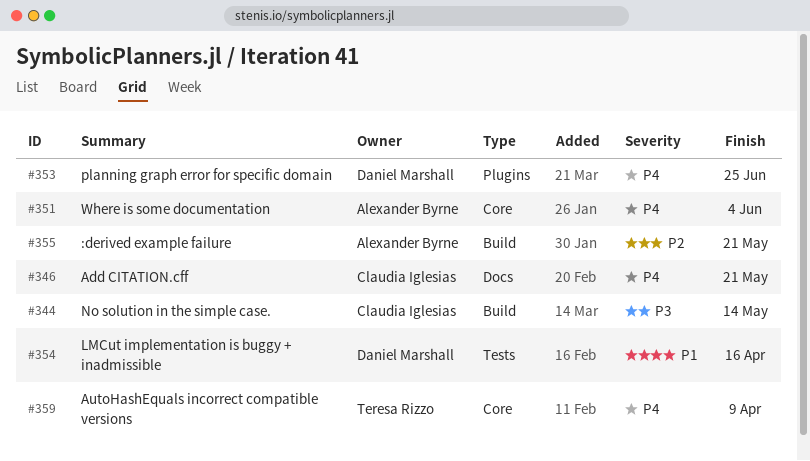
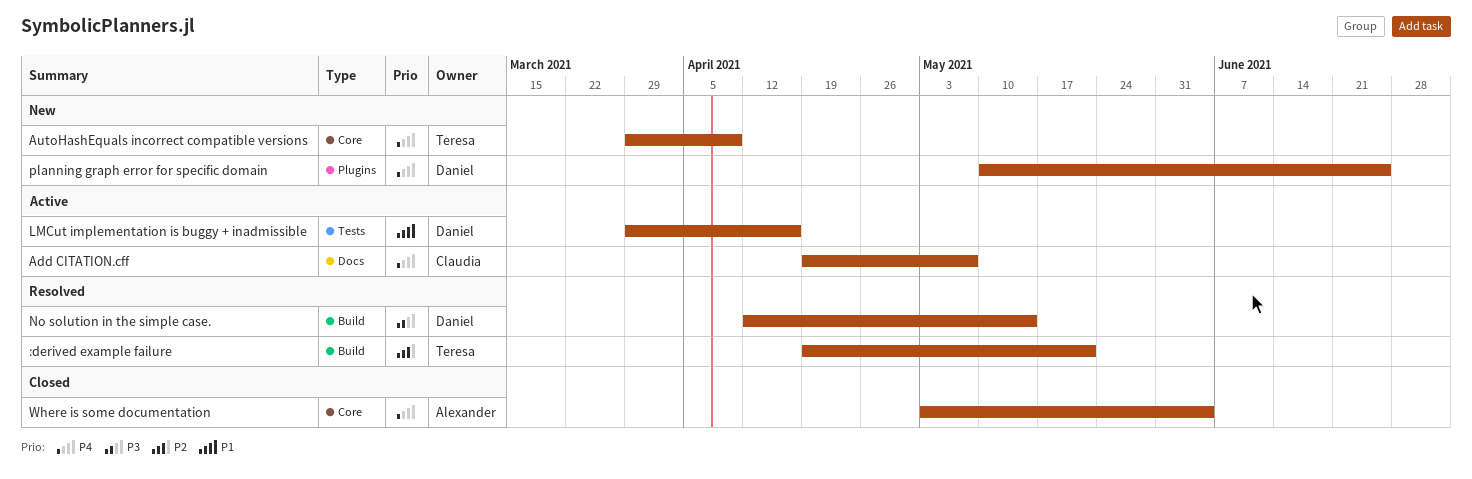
:derived example failure, owner: Alexander Byrne -> Teresa Rizzo
Add CITATION.cff, due: May 21 -> May 7
No solution in the simple case., owner: Claudia Iglesias -> Daniel Marshall

